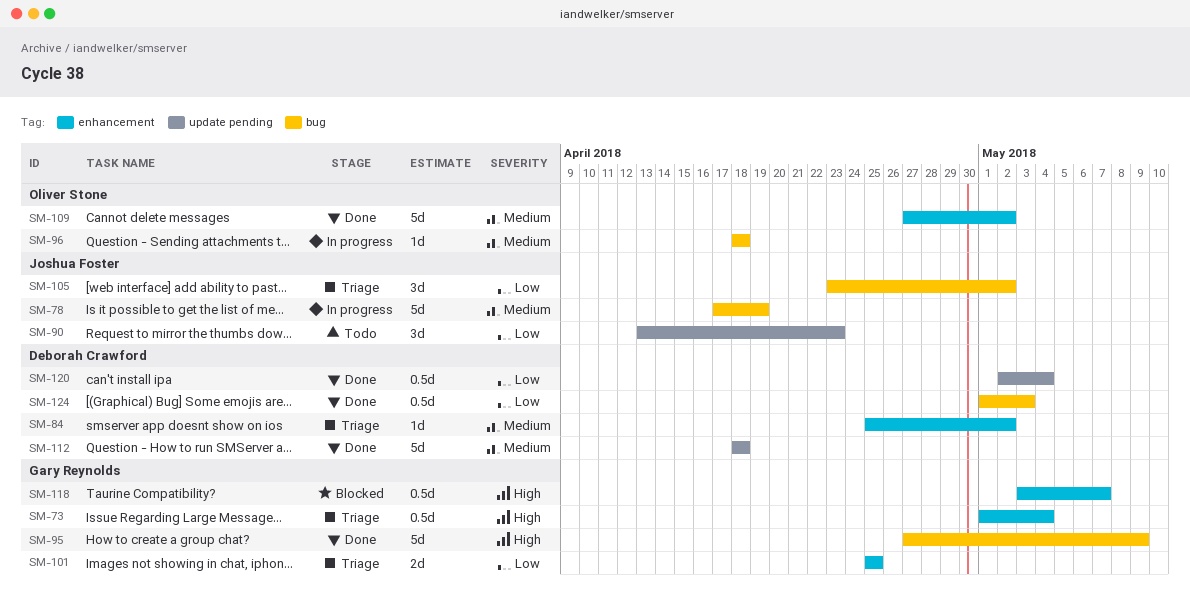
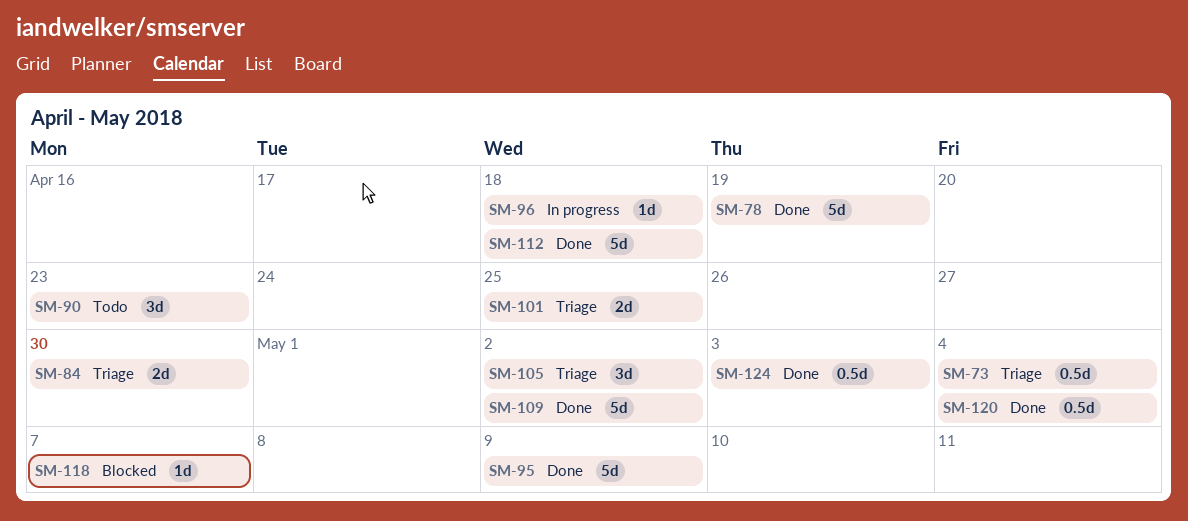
SM-78, status: In progress -> Done
SM-84, estimate: 1d -> 2d
SM-84, due: May 2 -> Apr 30
SM-118, estimate: 0.5d -> 1d

